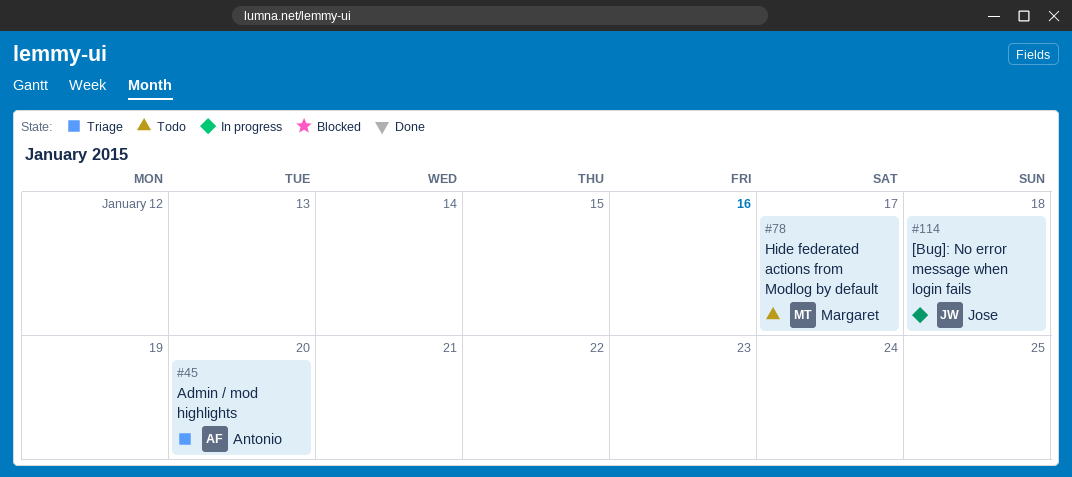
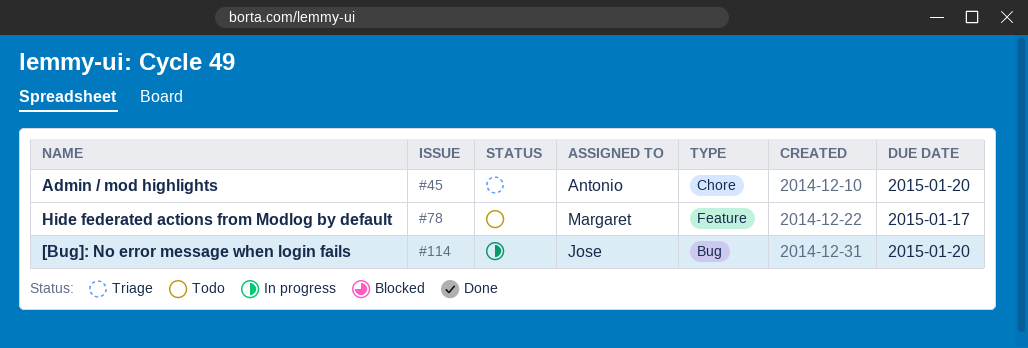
#114, due: Jan 18 -> Jan 20

